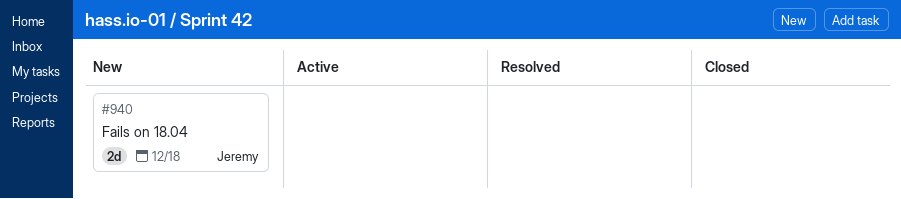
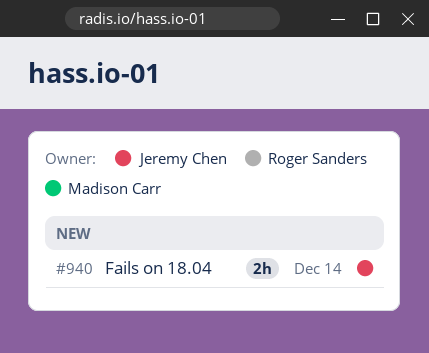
#940, estimate: 2d -> 2h
#940, due: Dec 18 -> Dec 14

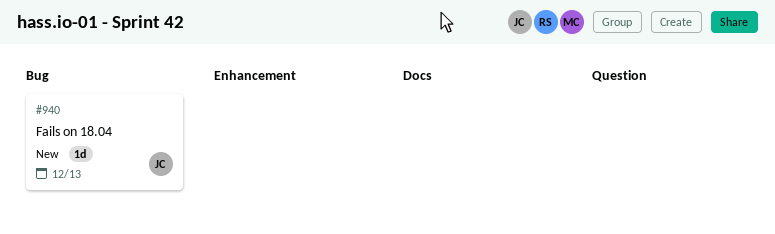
#940, estimate: 2h -> 1d
#940, due: Dec 14 -> Dec 13

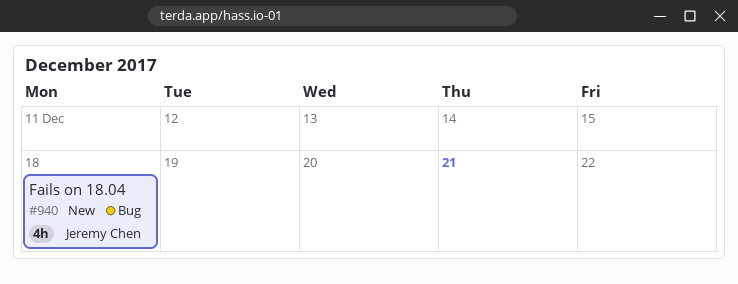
#940, estimate: 1d -> 4h
#940, due: Dec 13 -> Dec 18

